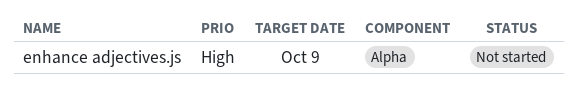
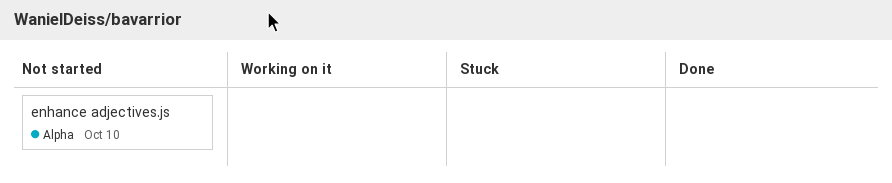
enhance adjectives.js, due: Oct 9 -> Oct 10

